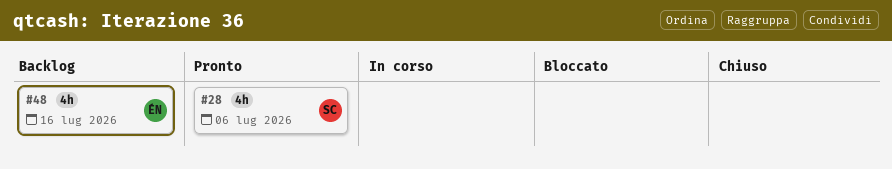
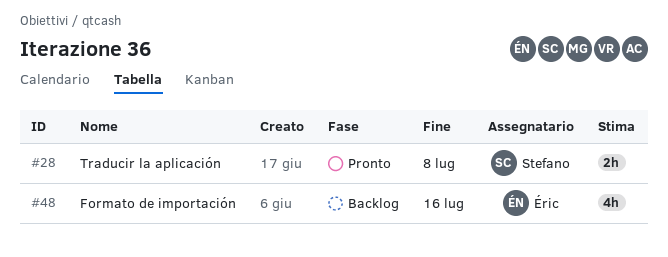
#28, estimate: 4h -> 2h
#28, due: Jul 6 -> Jul 8

